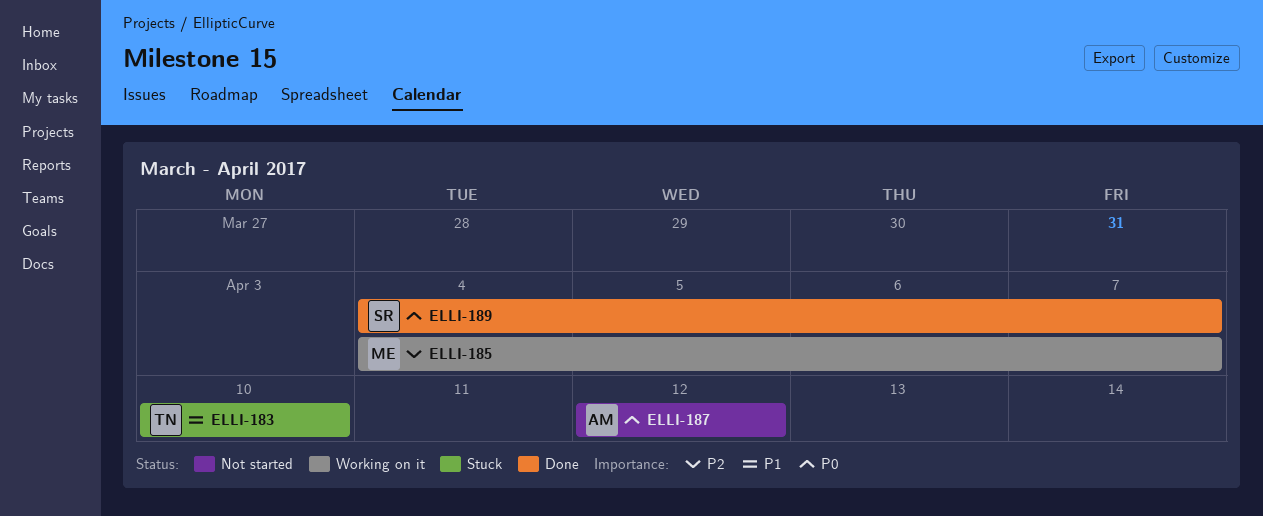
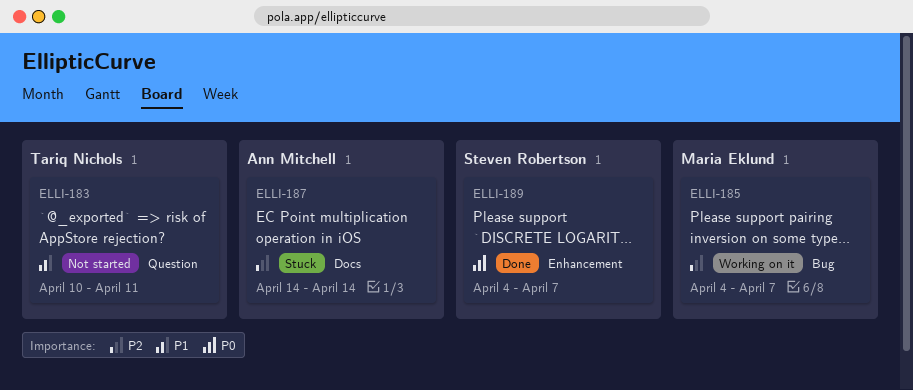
ELLI-183, status: Stuck -> Not started
ELLI-183, due: Apr 10 -> Apr 11
ELLI-187, status: Not started -> Stuck
ELLI-187, priority: P0 -> P2
ELLI-187, start: Apr 12 -> Apr 14
ELLI-187, due: Apr 12 -> Apr 14

